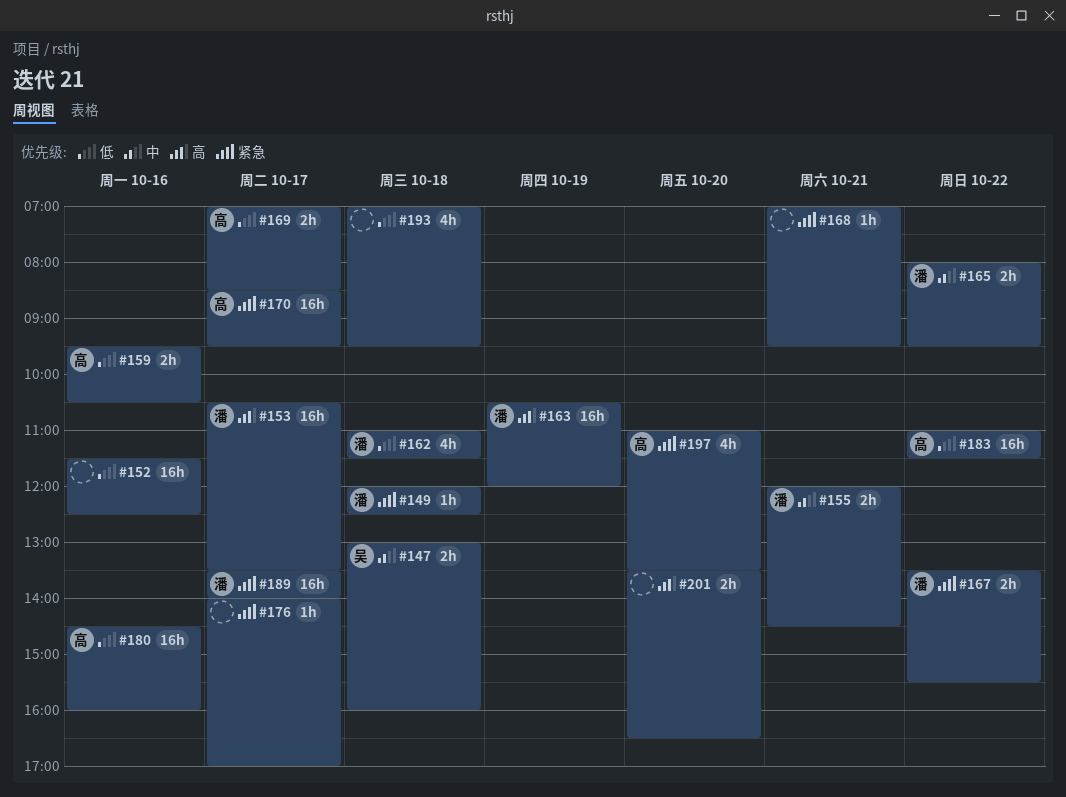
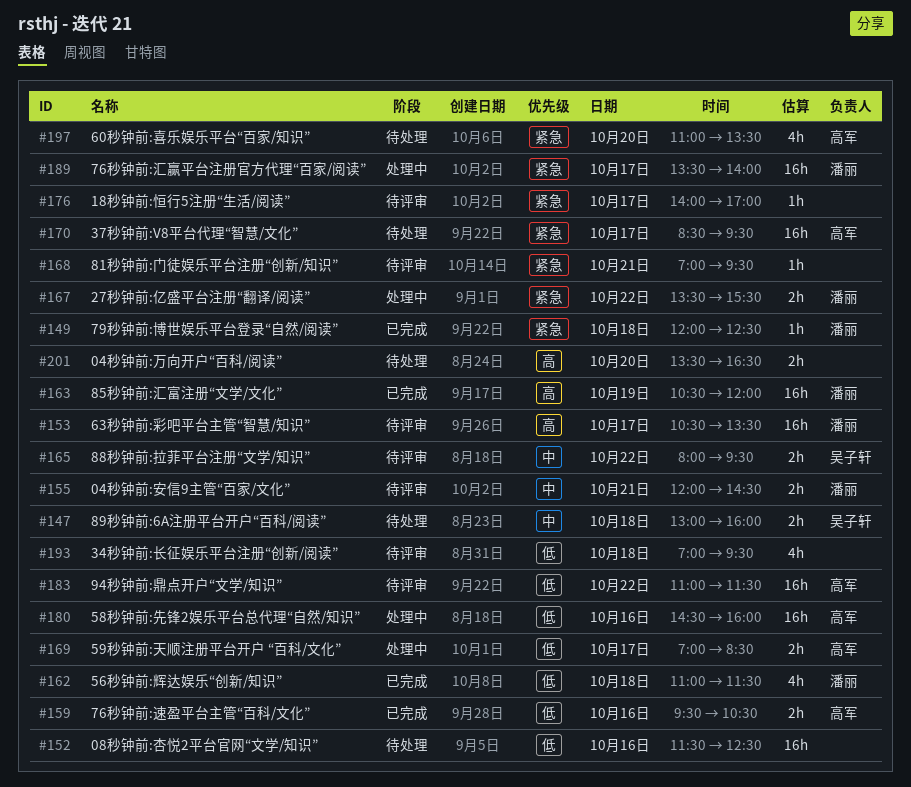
#165, owner: 潘丽 -> 吴子轩

